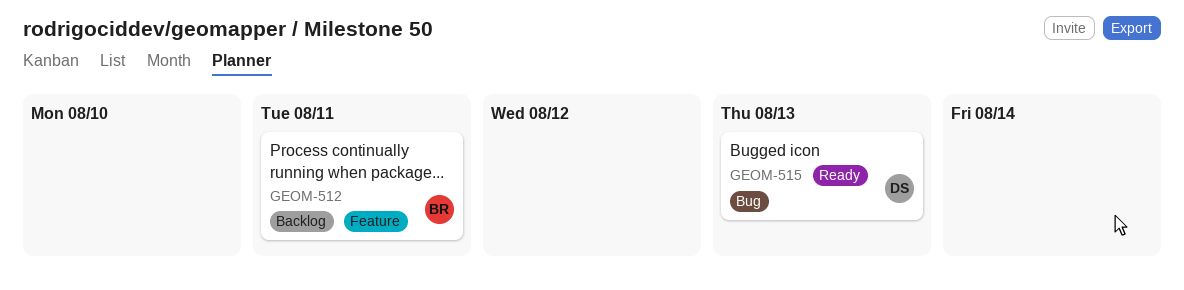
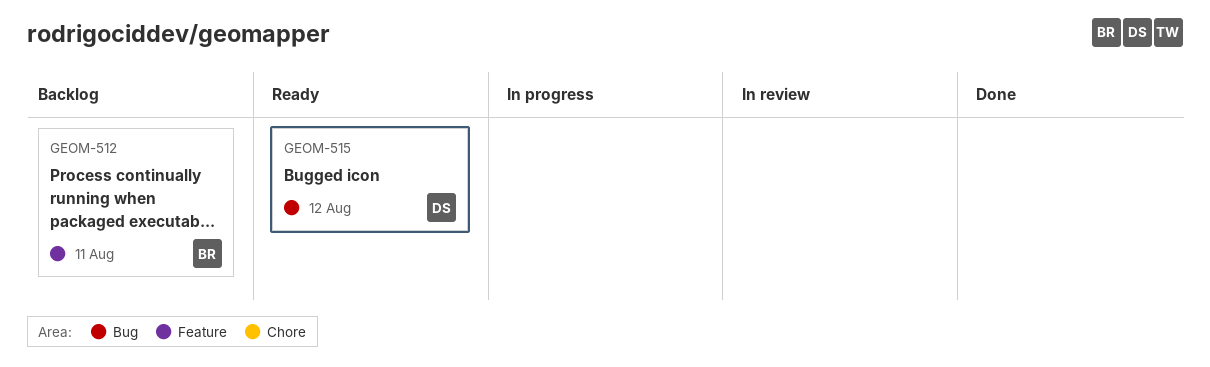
GEOM-515, due: Aug 13 -> Aug 12

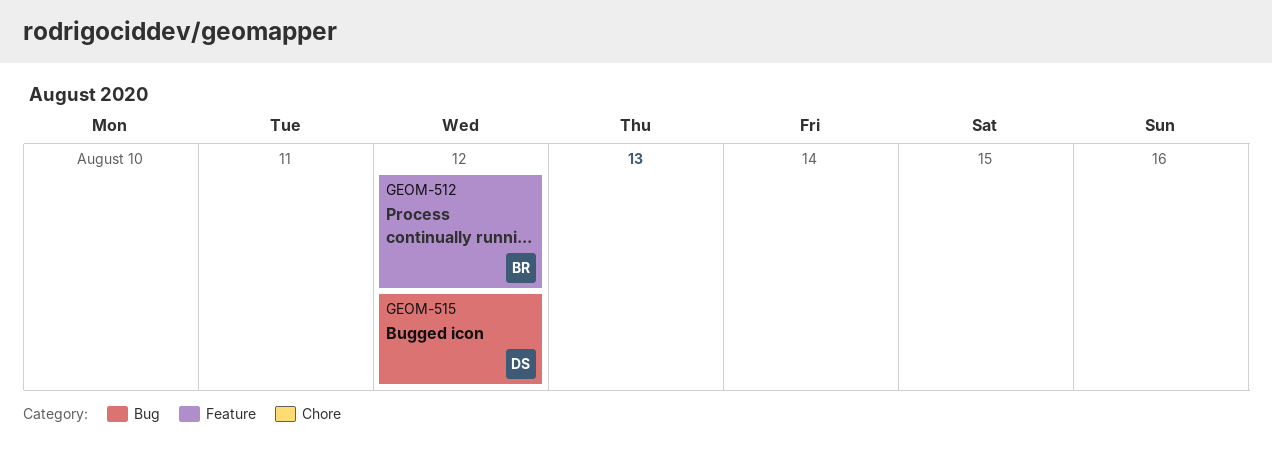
GEOM-512, due: Aug 11 -> Aug 12

